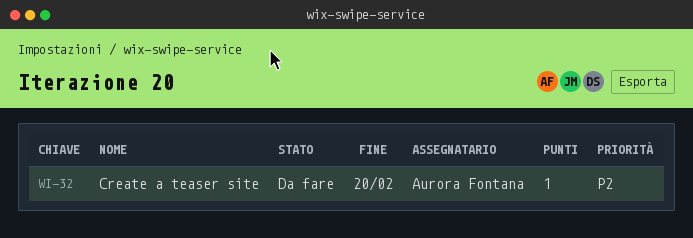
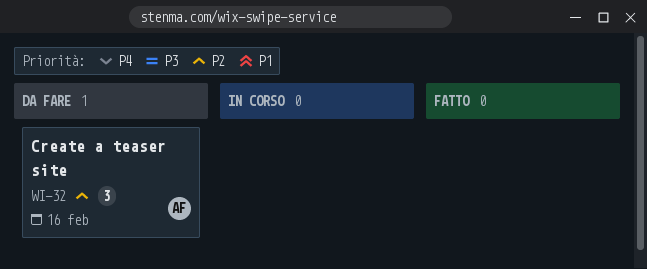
WI-32, estimate: 1 -> 3
WI-32, due: Feb 20 -> Feb 16

